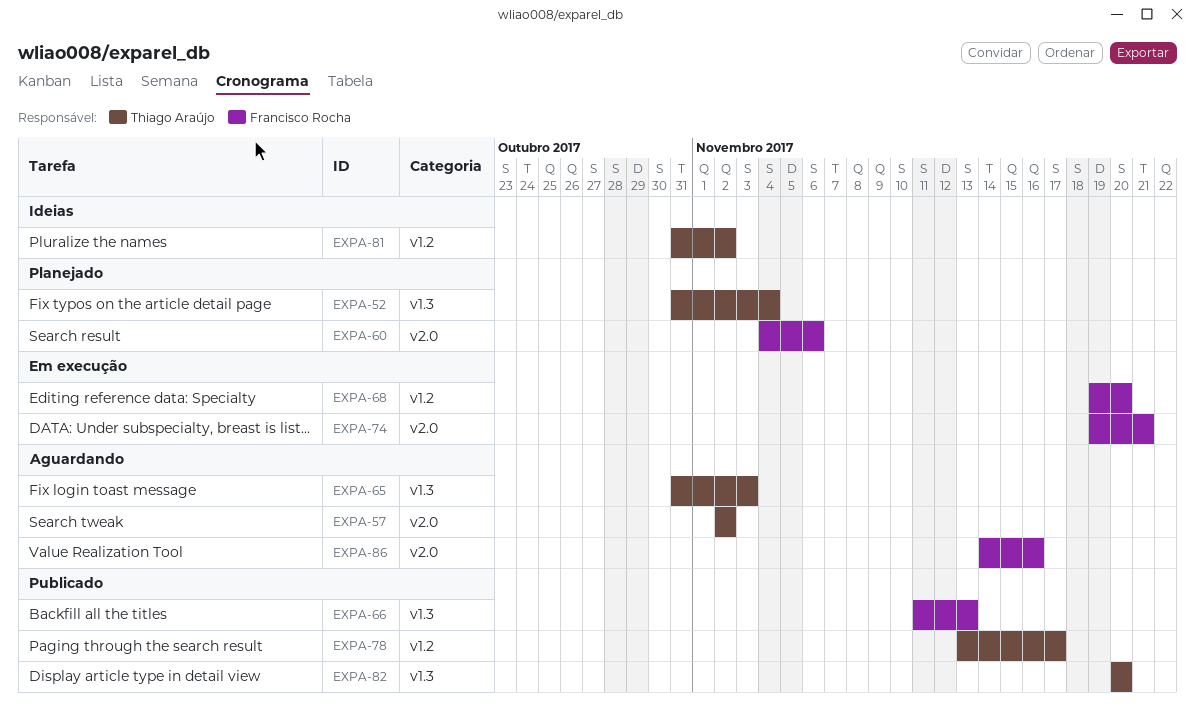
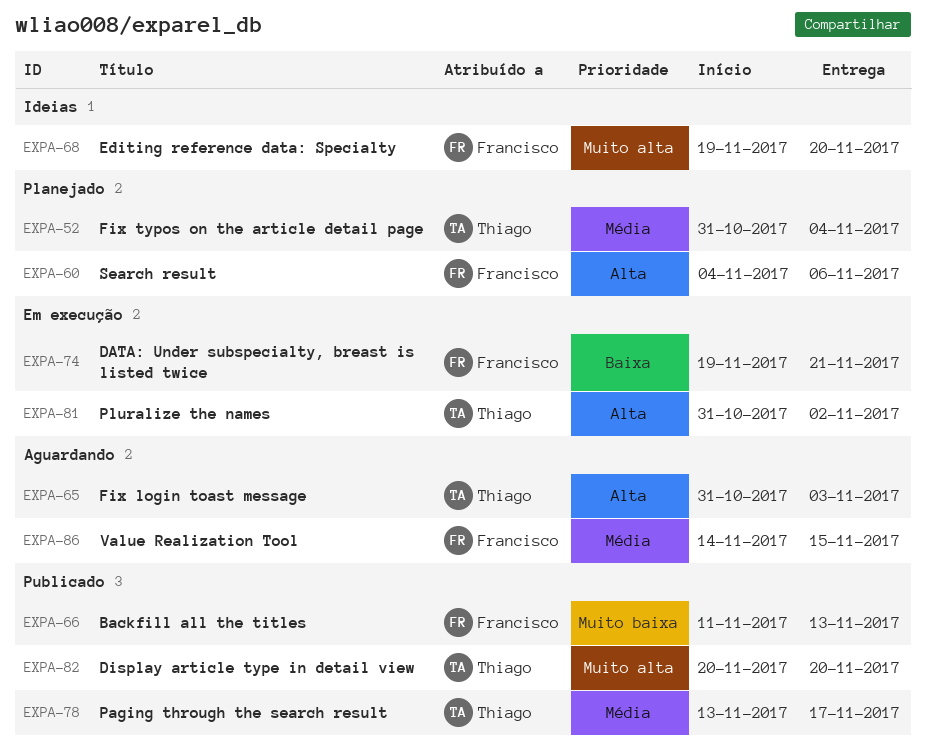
EXPA-57: present -> none
EXPA-68, status: Em execução -> Ideias
EXPA-81, status: Ideias -> Em execução
EXPA-86, due: Nov 16 -> Nov 15

